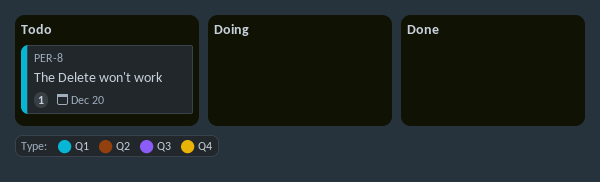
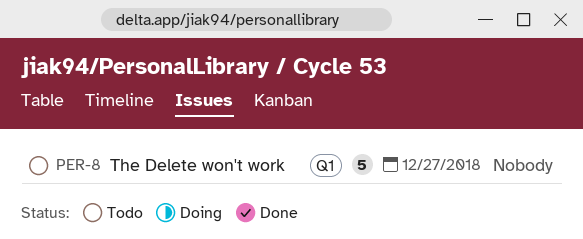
PER-8, estimate: 1 -> 5
PER-8, due: Dec 20 -> Dec 27

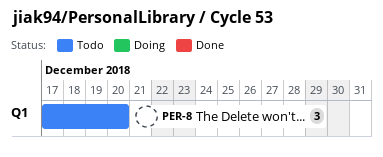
PER-8, estimate: 5 -> 3
PER-8, due: Dec 27 -> Dec 20

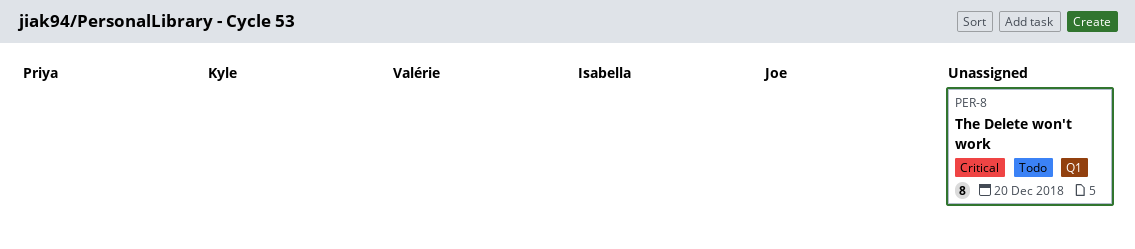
PER-8, estimate: 3 -> 8

